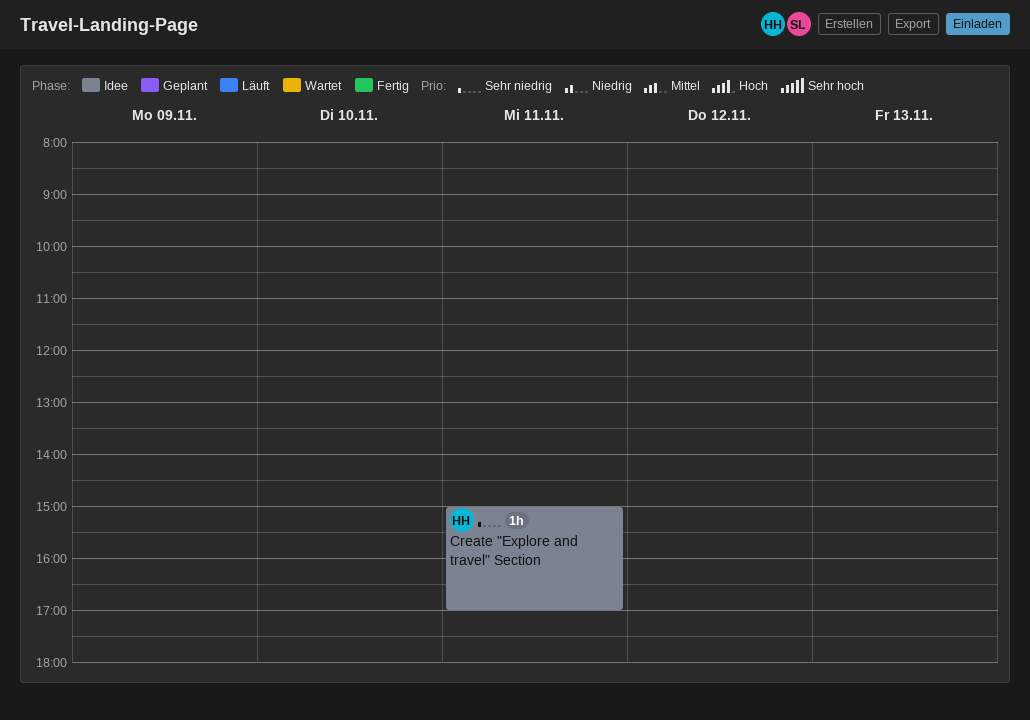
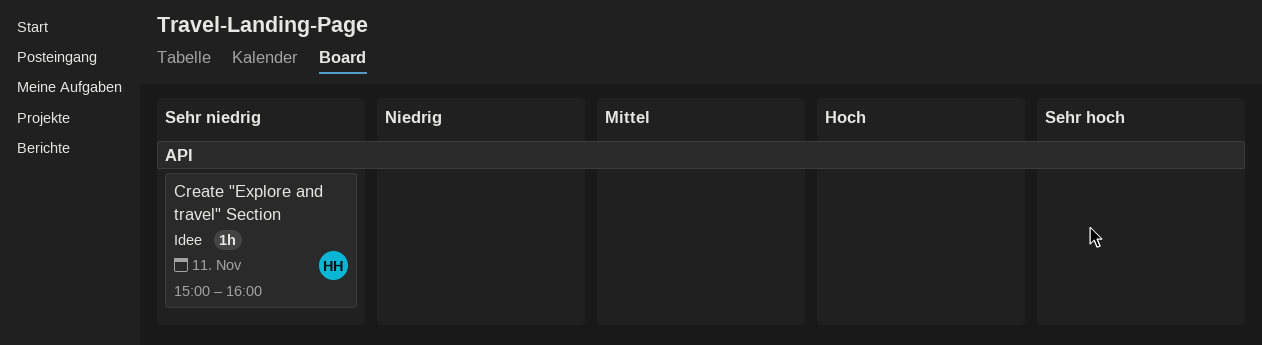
Create "Explore and travel" Section, ends: 17:00 -> 16:00

